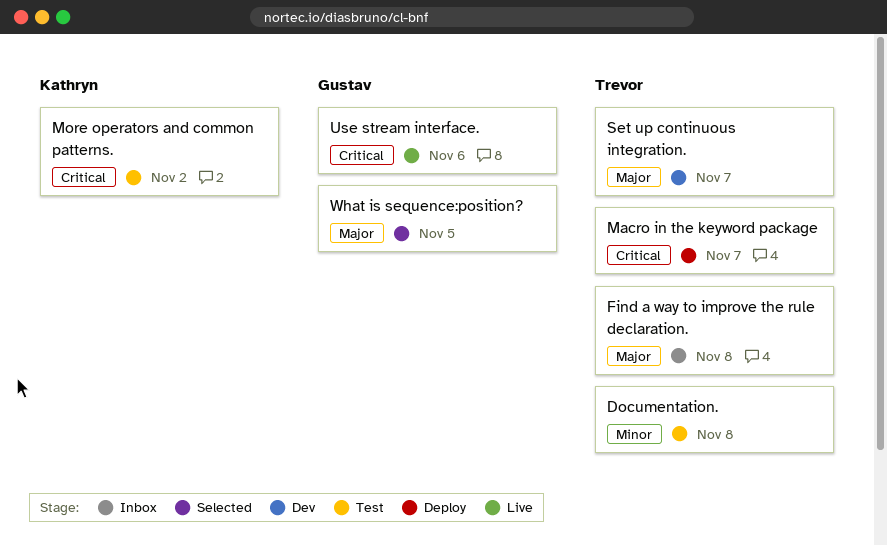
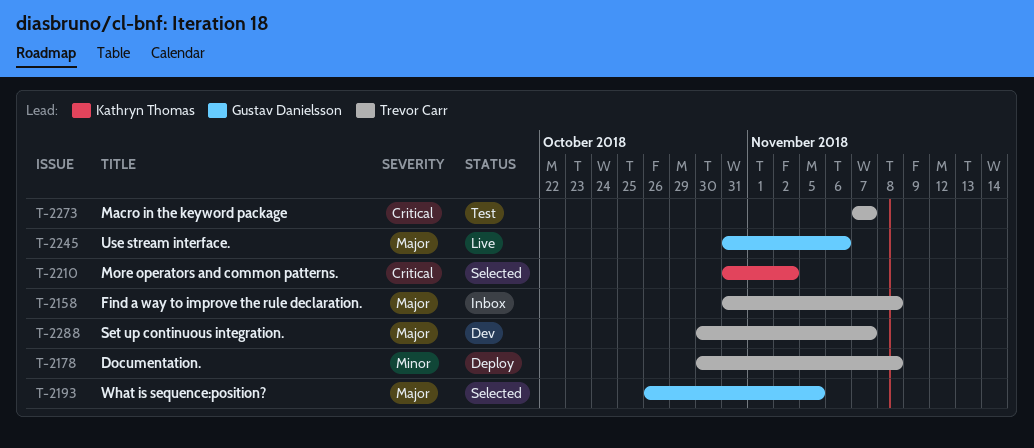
Documentation., status: Test -> Deploy
Macro in the keyword package, status: Deploy -> Test
More operators and common patterns., status: Test -> Selected
Use stream interface., priority: Critical -> Major

